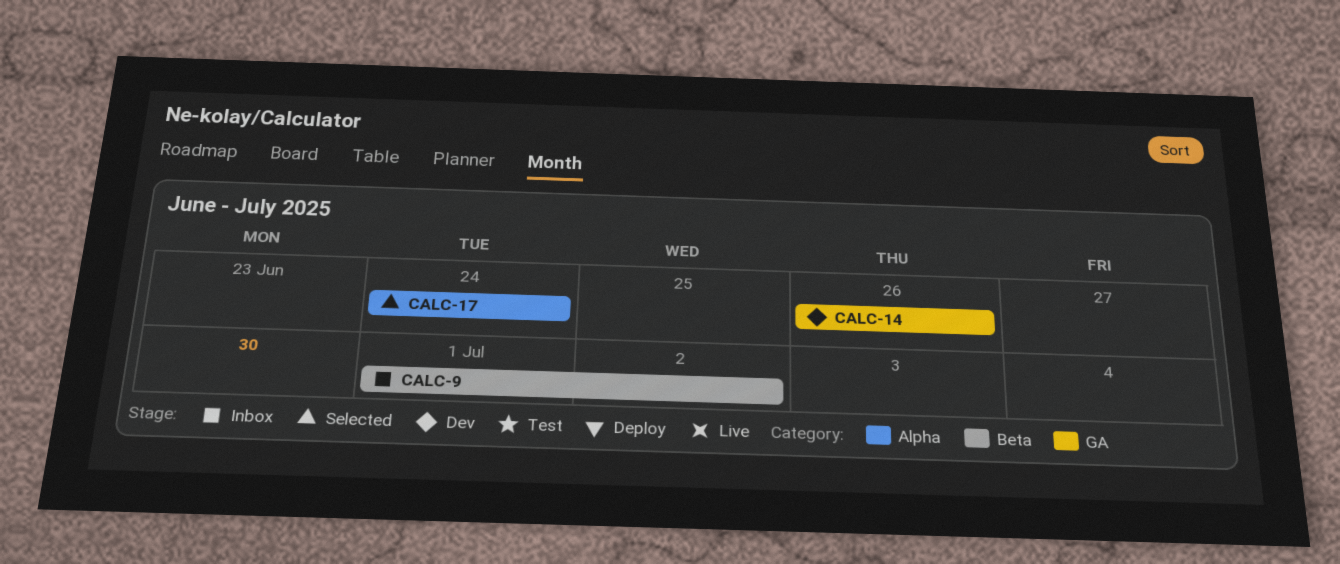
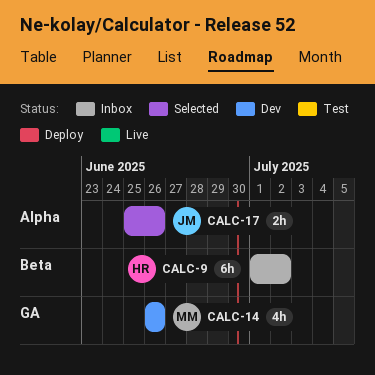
CALC-17, start: Jun 24 -> Jun 25
CALC-17, due: Jun 24 -> Jun 26

